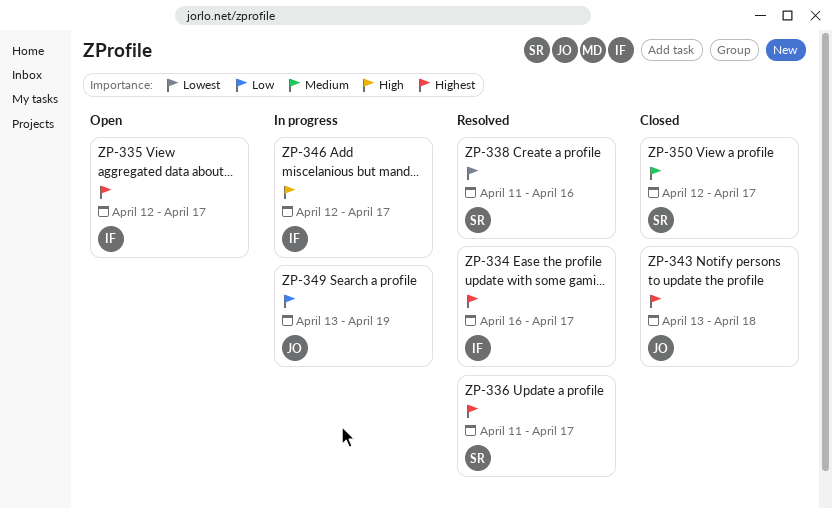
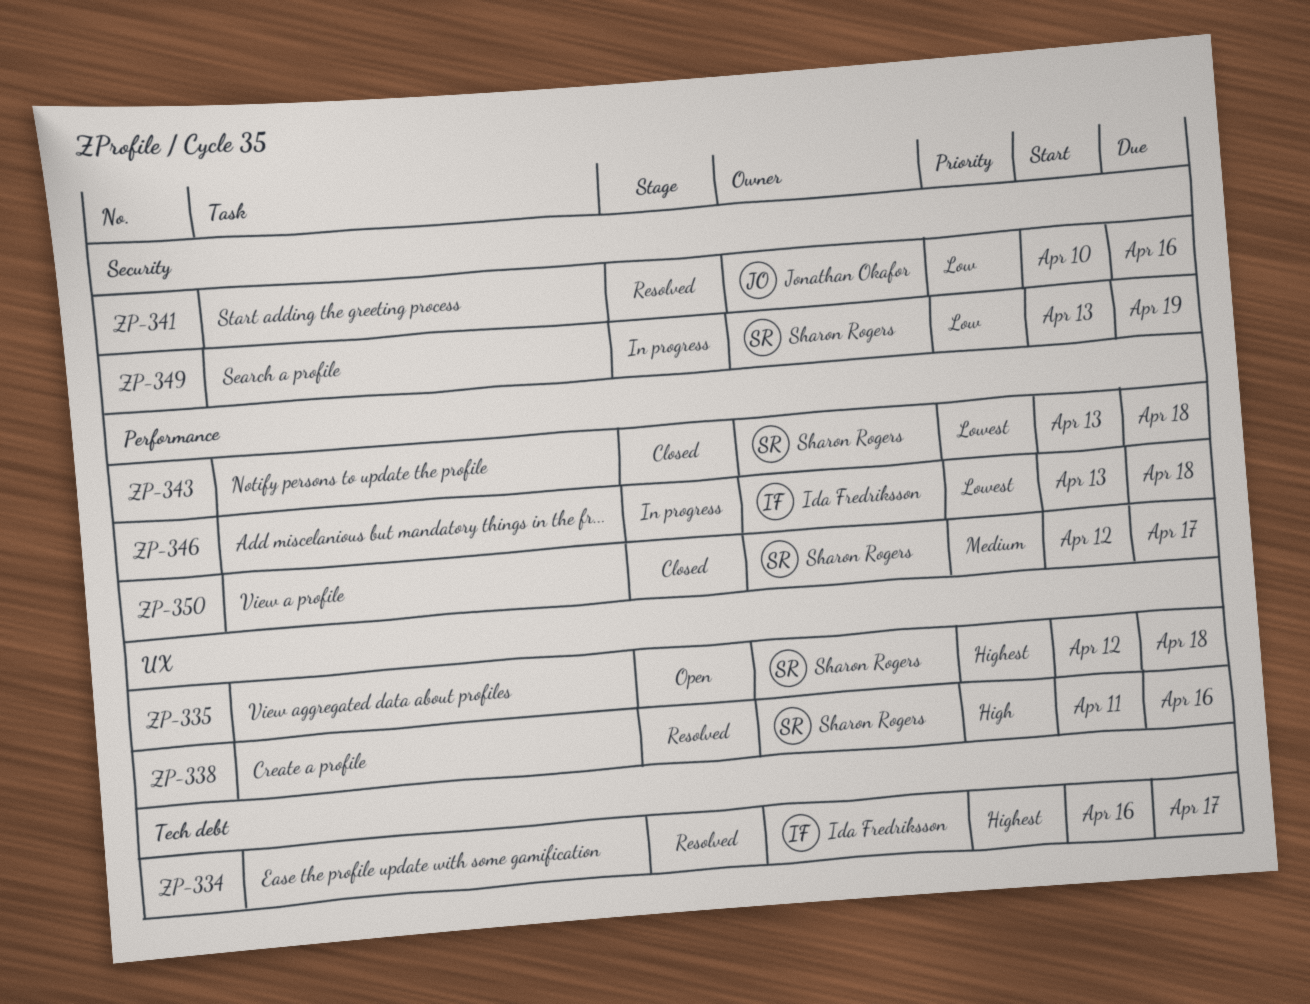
ZP-335, owner: Ida Fredriksson -> Sharon Rogers
ZP-335, due: Apr 17 -> Apr 18
ZP-336: present -> none
ZP-338, priority: Lowest -> High
ZP-341: none -> present
ZP-343, owner: Jonathan Okafor -> Sharon Rogers
ZP-343, priority: Highest -> Lowest
ZP-346, priority: High -> Lowest
ZP-346, start: Apr 12 -> Apr 13
ZP-346, due: Apr 17 -> Apr 18
ZP-349, owner: Jonathan Okafor -> Sharon Rogers

